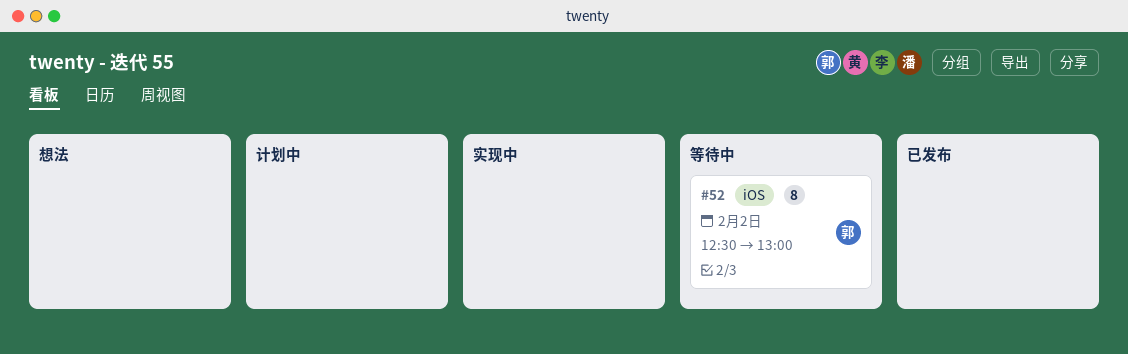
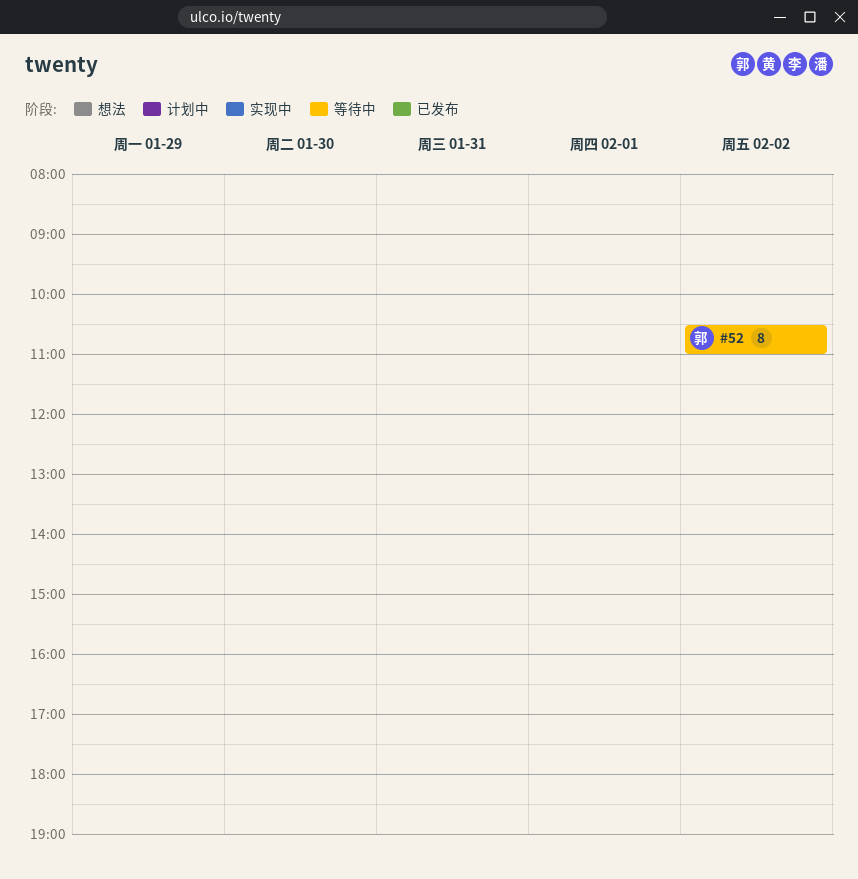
#52, begins: 12:30 -> 10:30
#52, ends: 13:00 -> 11:00

